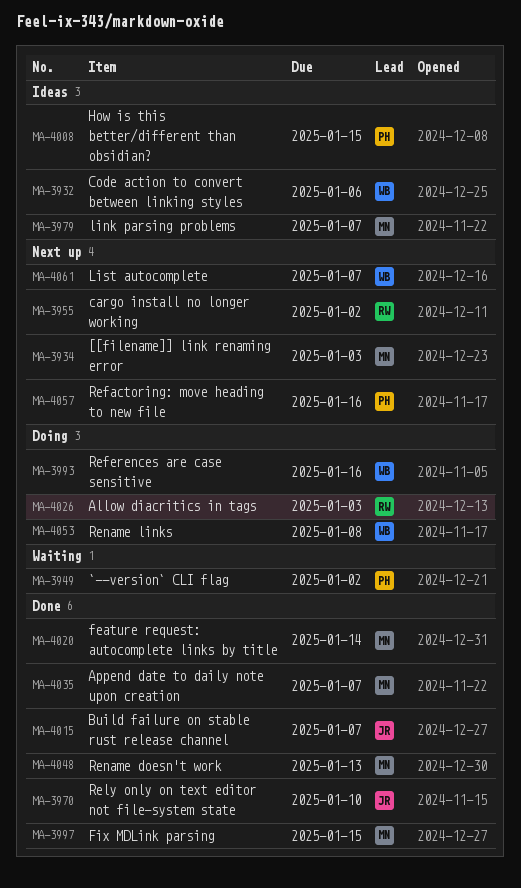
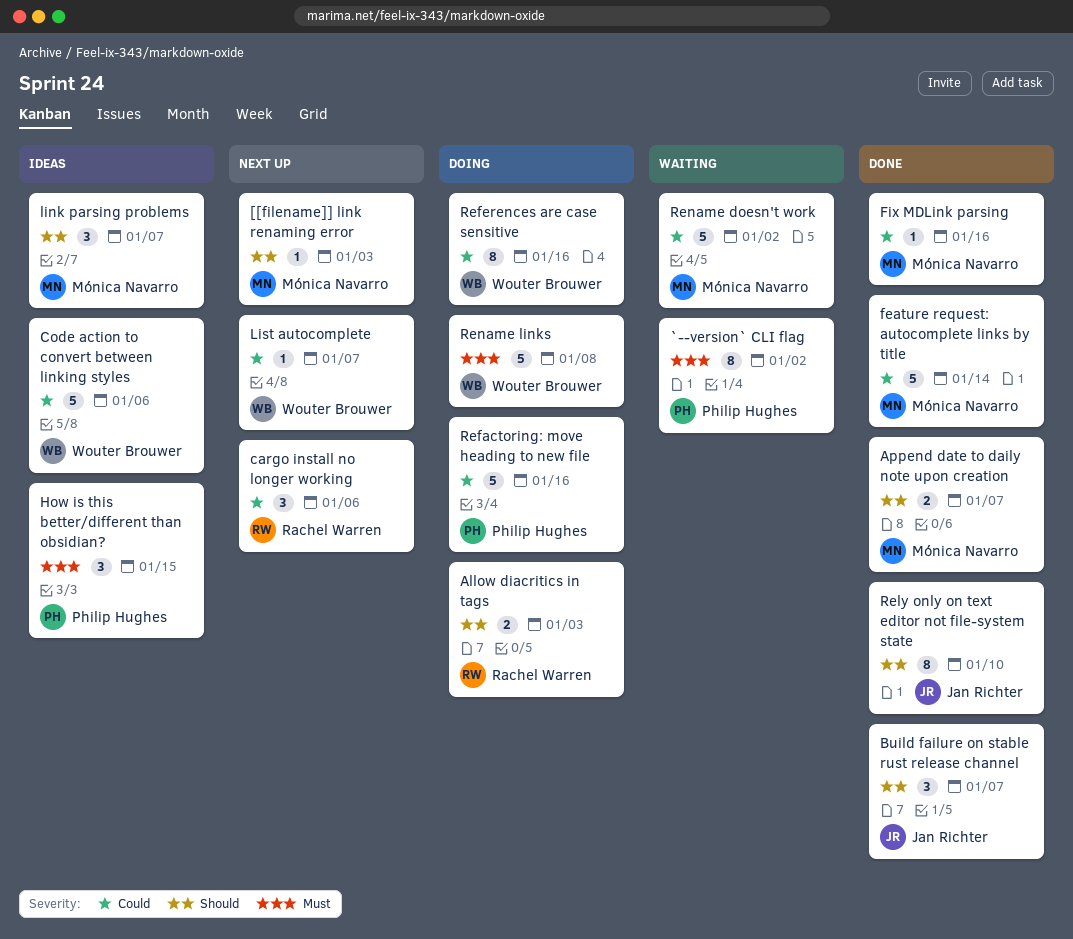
cargo install no longer working, due: Jan 2 -> Jan 6
Fix MDLink parsing, due: Jan 15 -> Jan 16
Refactoring: move heading to new file, status: Next up -> Doing
Rename doesn't work, status: Done -> Waiting
Rename doesn't work, due: Jan 13 -> Jan 2

